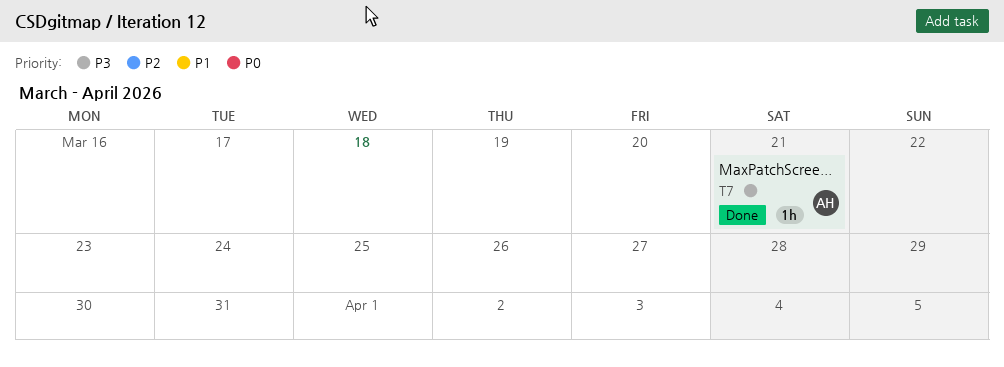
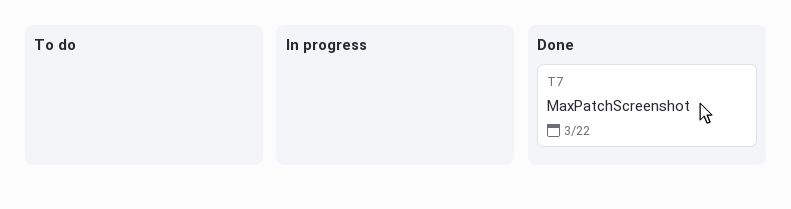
T7, due: Mar 21 -> Mar 22

